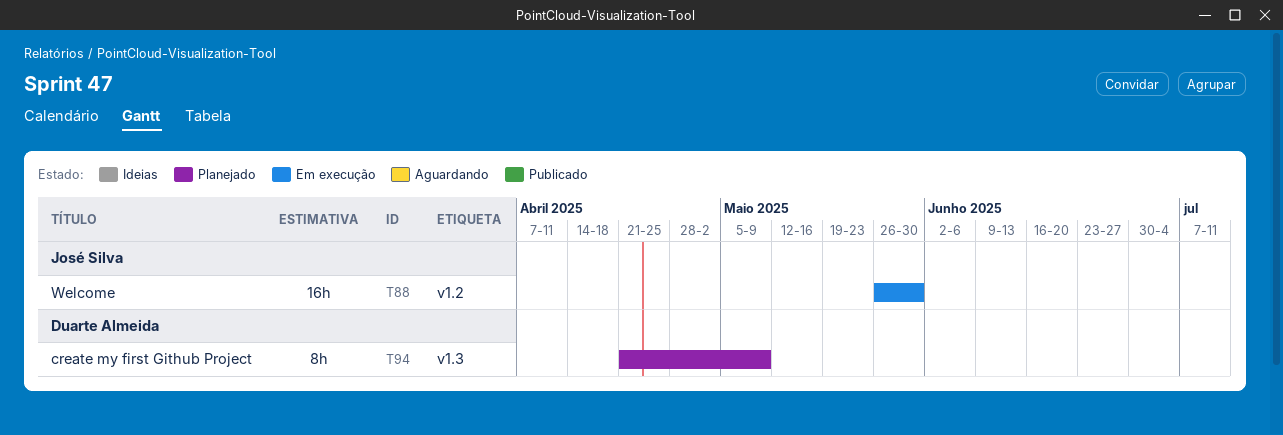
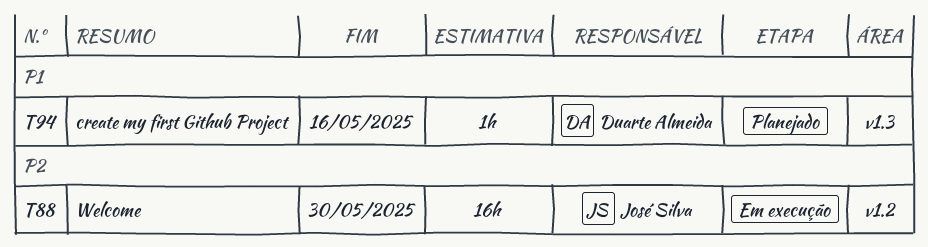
T94, estimate: 8h -> 1h
T94, due: May 9 -> May 16

